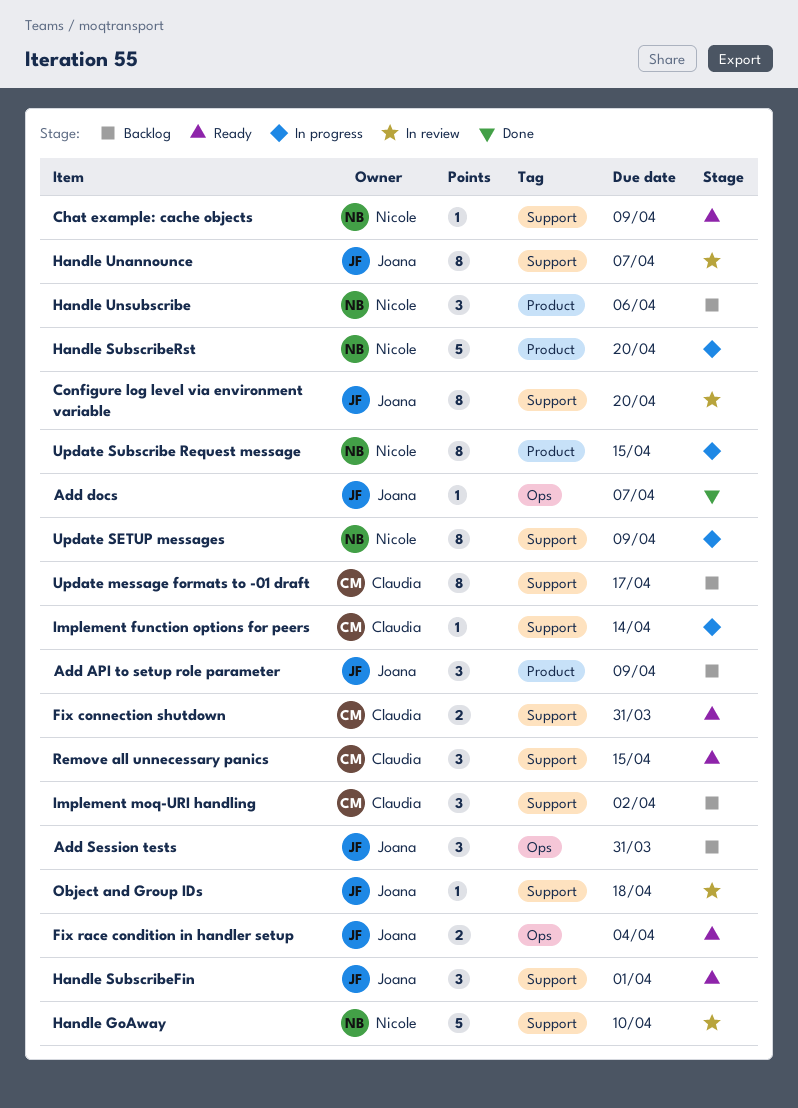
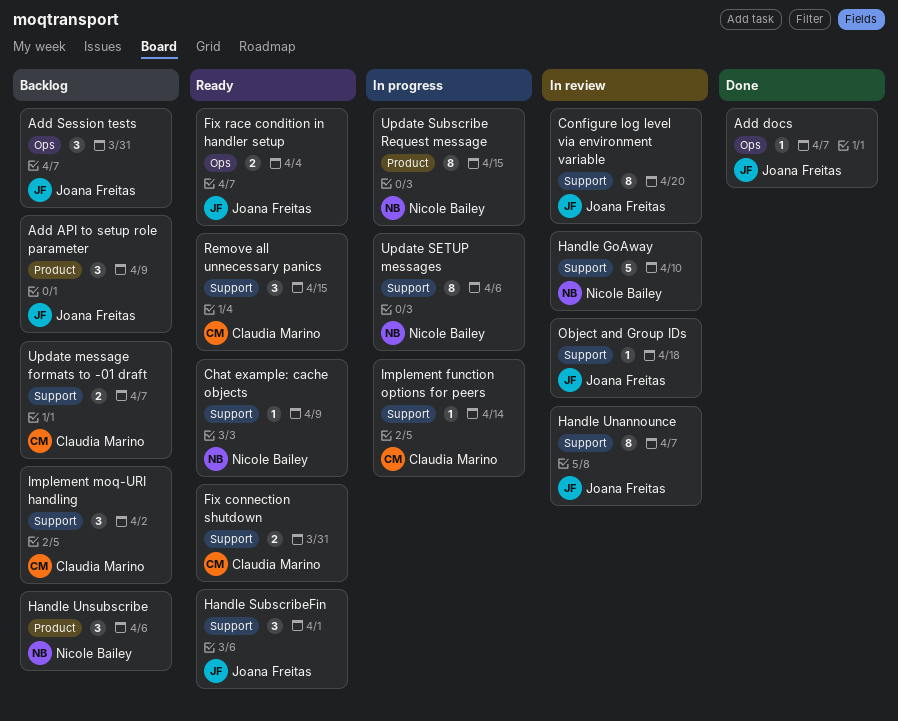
Handle SubscribeRst: present -> none
Update message formats to -01 draft, estimate: 8 -> 2
Update message formats to -01 draft, due: Apr 17 -> Apr 7
Update SETUP messages, due: Apr 9 -> Apr 6

